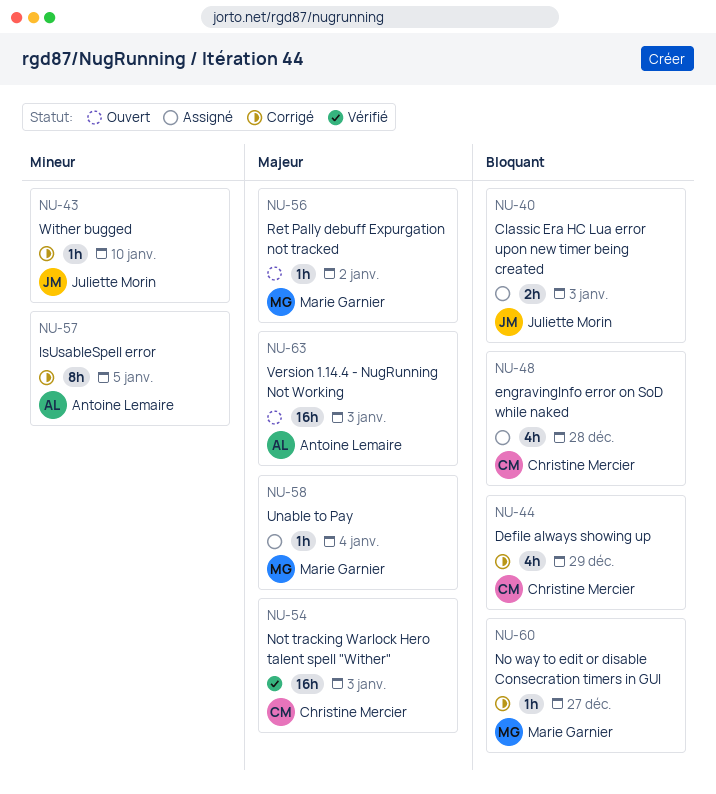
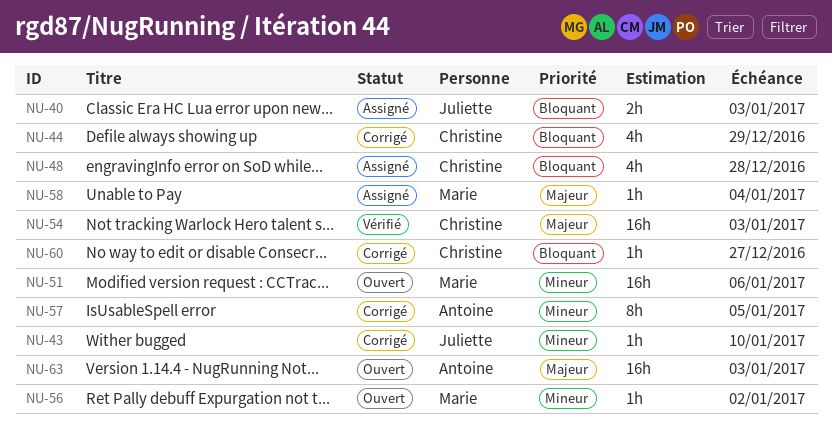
NU-51: none -> present
NU-56, priority: Majeur -> Mineur
NU-60, owner: Marie Garnier -> Christine Mercier

